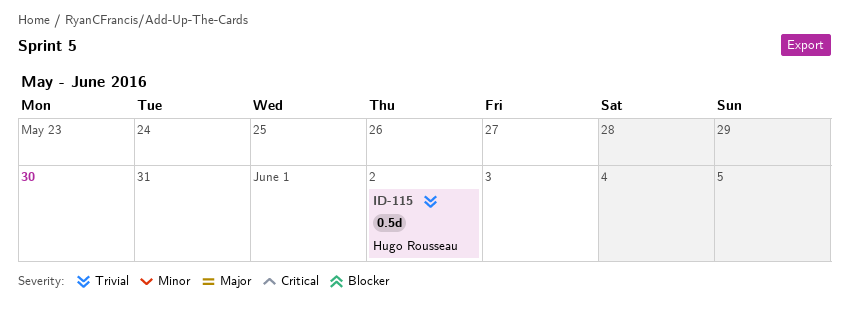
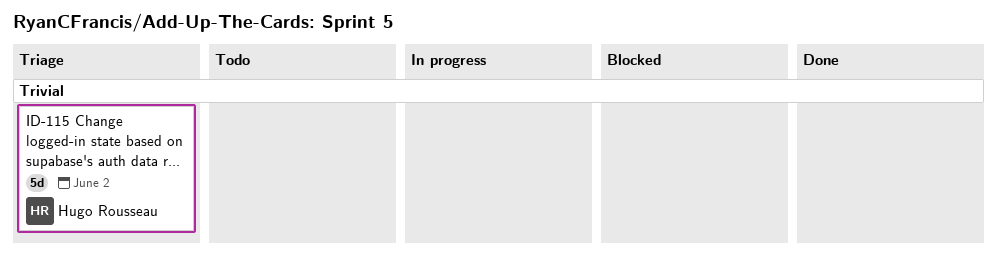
ID-115, estimate: 0.5d -> 5d

